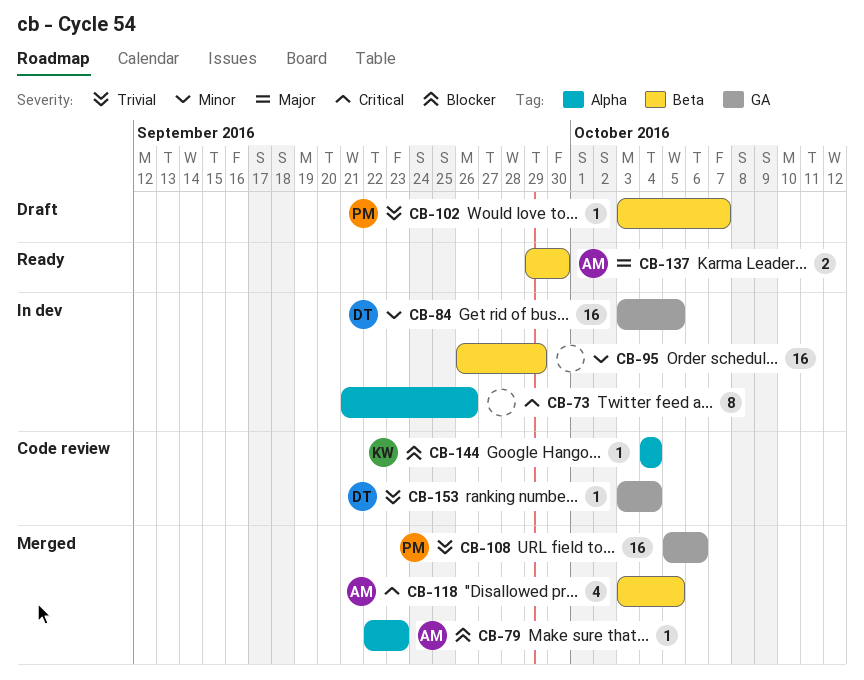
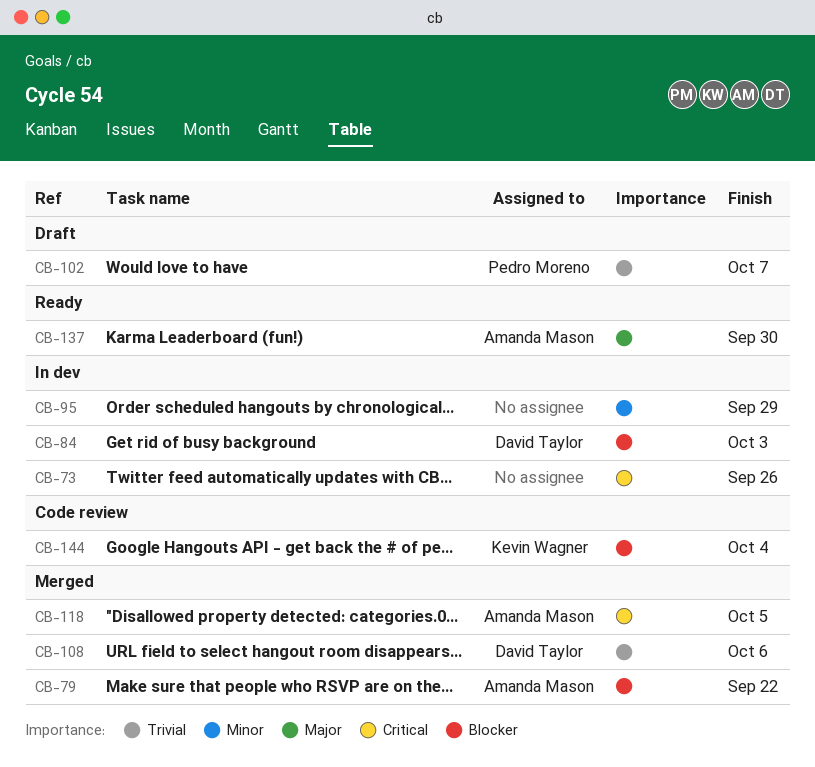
CB-79, due: Sep 23 -> Sep 22
CB-84, priority: Minor -> Blocker
CB-84, due: Oct 5 -> Oct 3
CB-108, owner: Pedro Moreno -> David Taylor
CB-153: present -> none

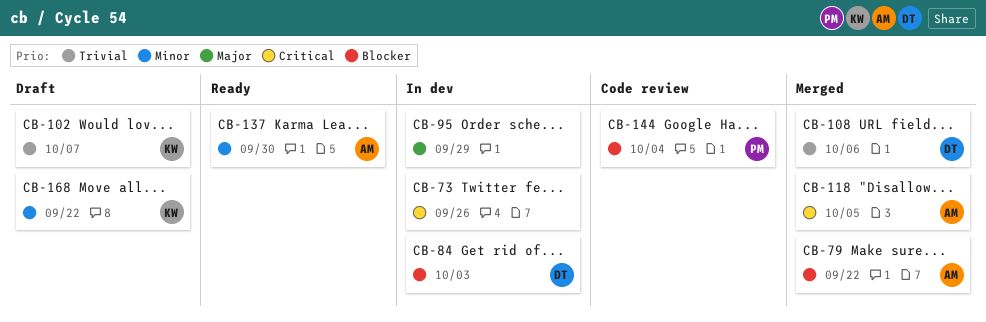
CB-95, priority: Minor -> Major
CB-102, owner: Pedro Moreno -> Kevin Wagner
CB-137, priority: Major -> Minor
CB-144, owner: Kevin Wagner -> Pedro Moreno
CB-168: none -> present

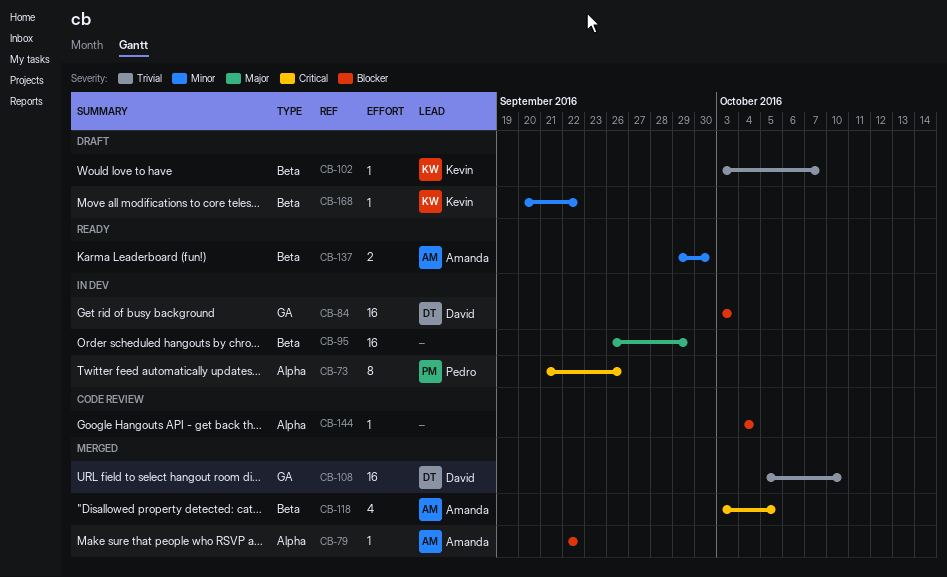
CB-73, owner: none -> Pedro
CB-108, due: Oct 6 -> Oct 10
CB-144, owner: Pedro -> none

